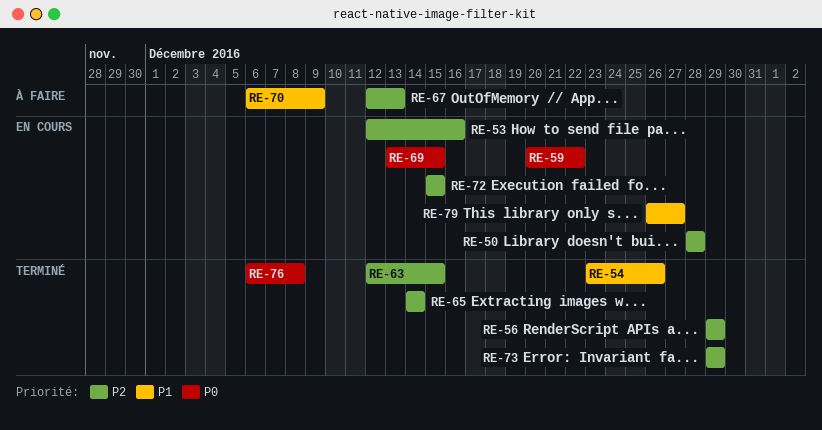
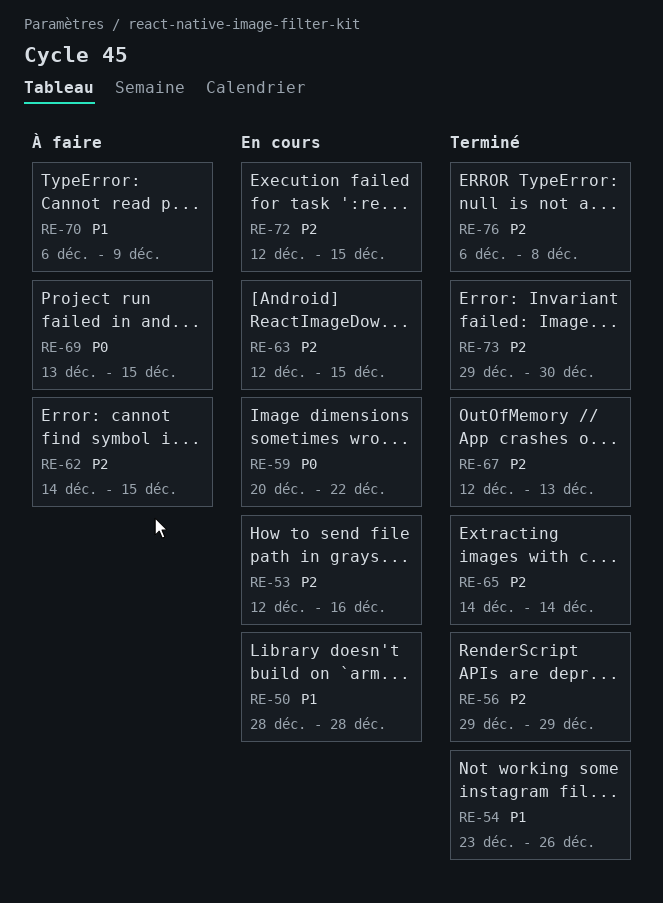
RE-50, priority: P2 -> P1
RE-62: none -> present
RE-63, status: Terminé -> En cours
RE-67, status: À faire -> Terminé
RE-69, status: En cours -> À faire
RE-72, start: Dec 15 -> Dec 12
RE-73, due: Dec 29 -> Dec 30
RE-76, priority: P0 -> P2
RE-79: present -> none

